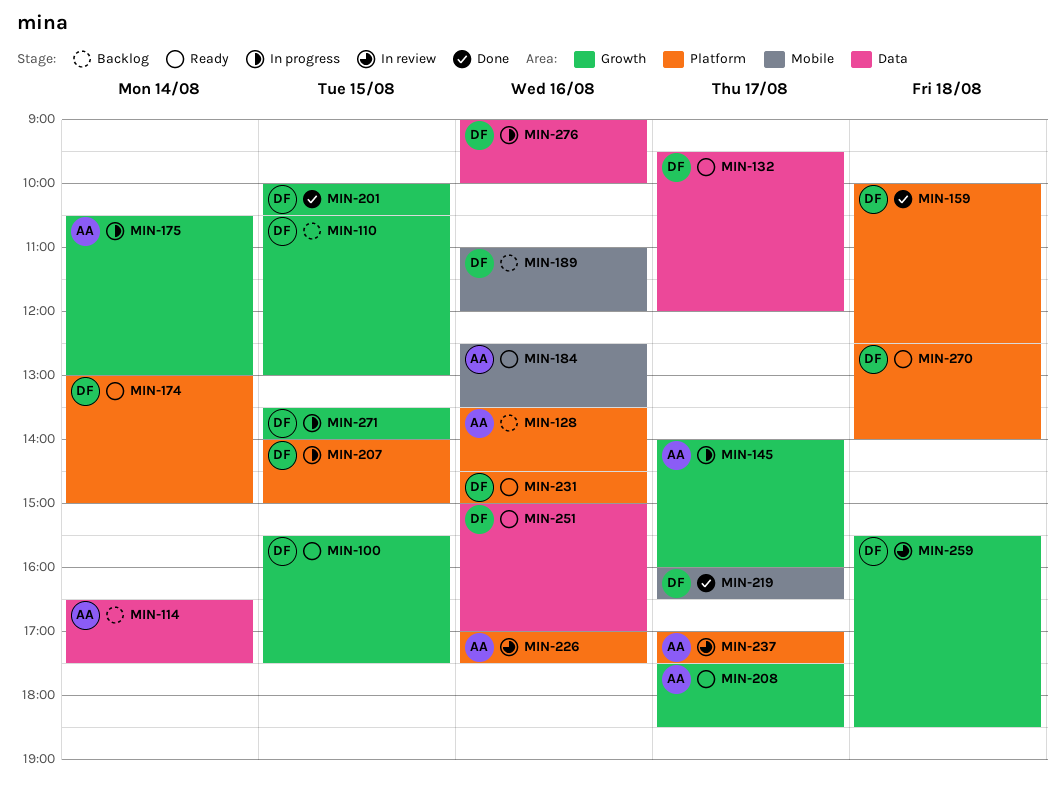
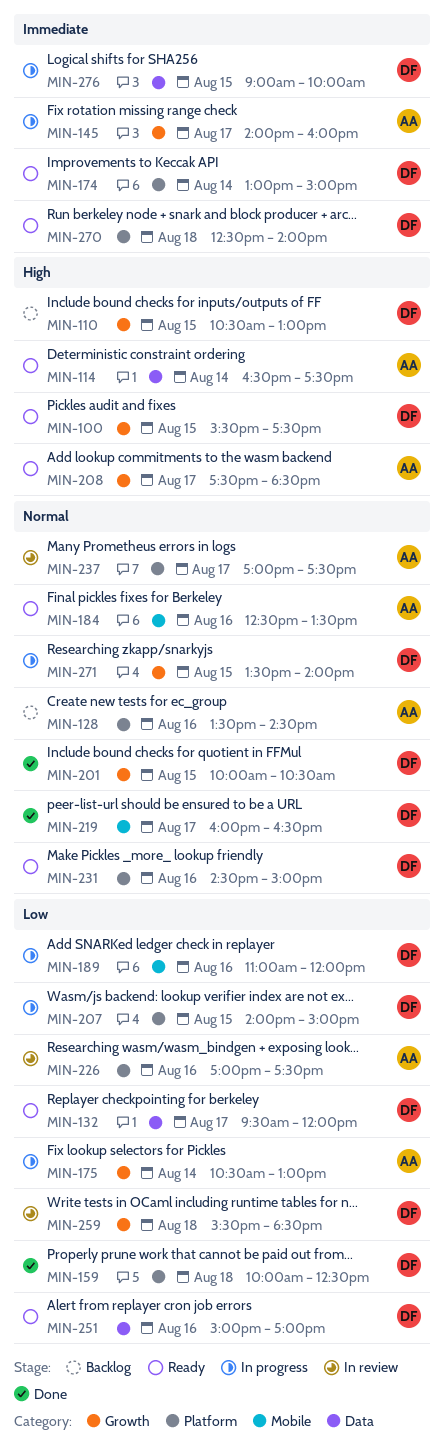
MIN-114, status: Backlog -> Ready
MIN-189, status: Backlog -> In progress
MIN-276, day: Aug 16 -> Aug 15

